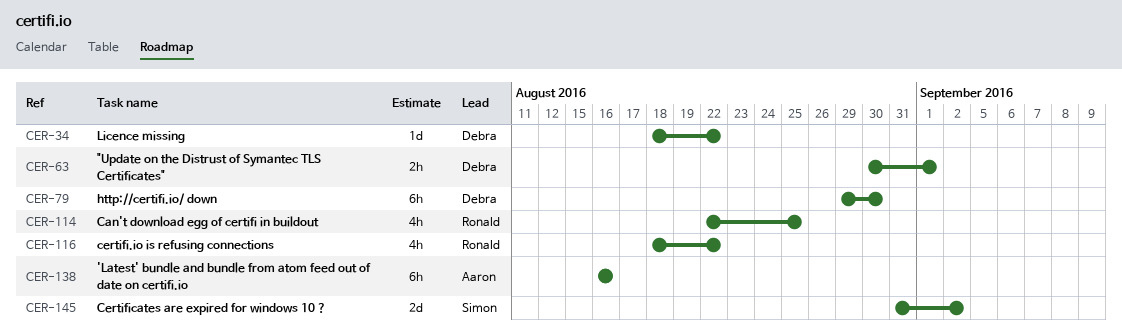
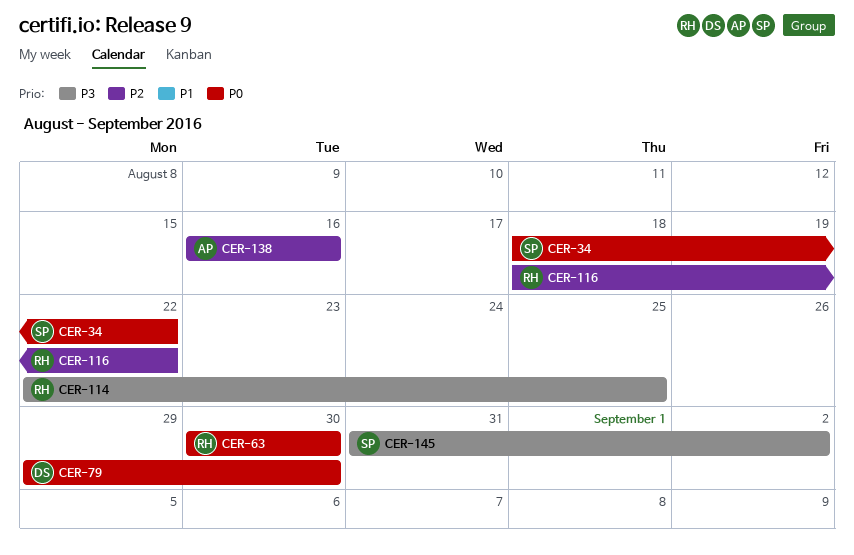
CER-34, owner: Debra -> Simon
CER-63, owner: Debra -> Ronald
CER-63, due: Sep 1 -> Aug 30

